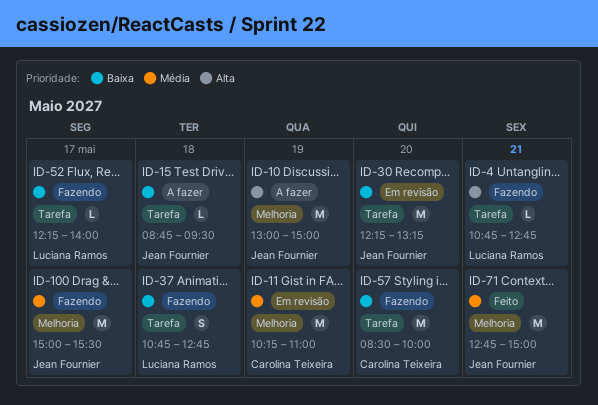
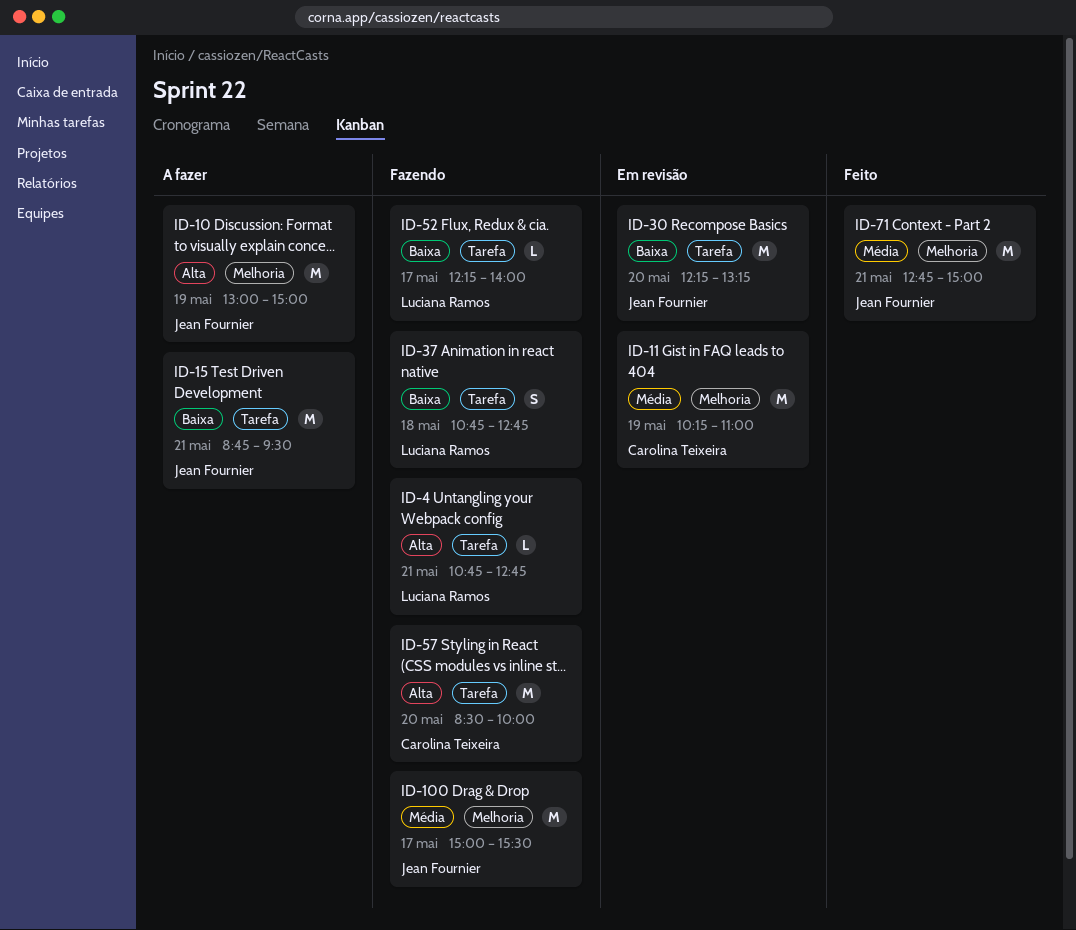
ID-15, estimate: L -> M
ID-15, day: May 18 -> May 21
ID-57, priority: Baixa -> Alta

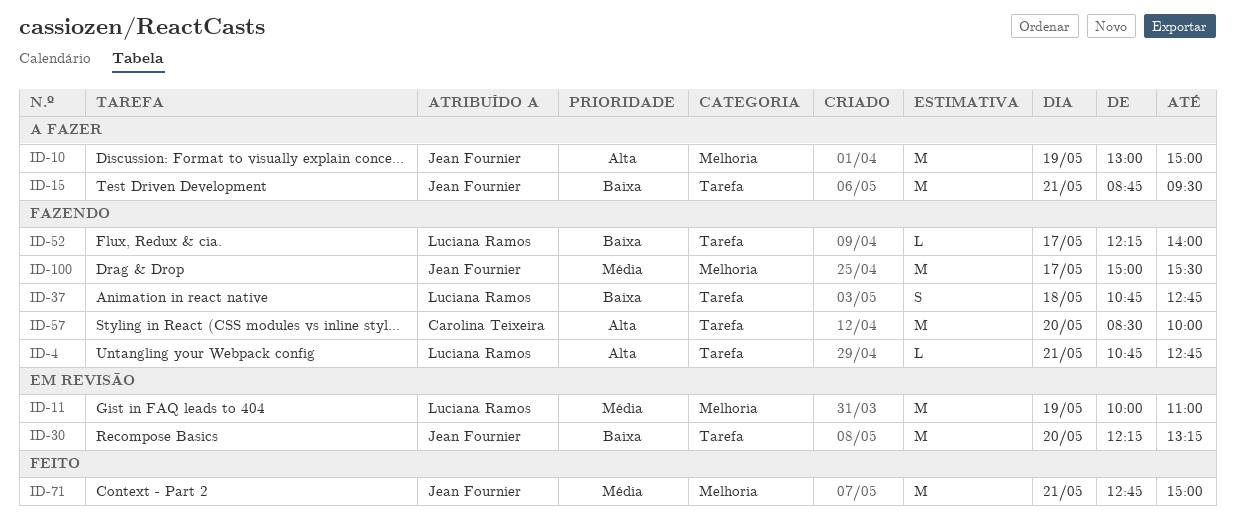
ID-11, owner: Carolina Teixeira -> Luciana Ramos
ID-11, begins: 10:15 -> 10:00

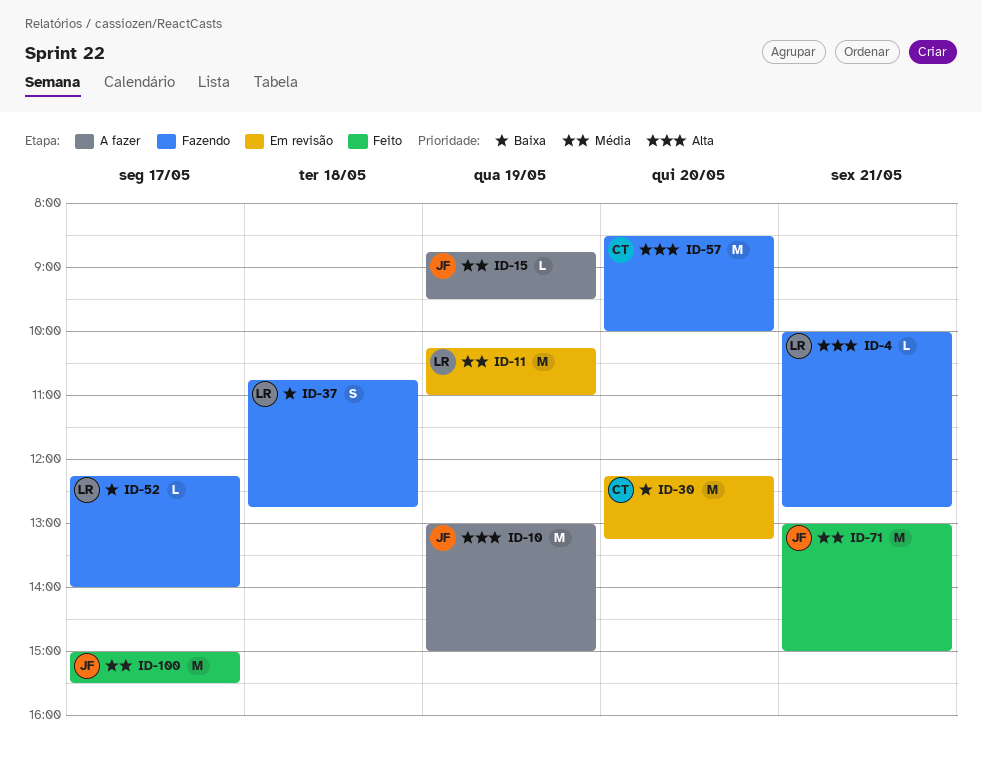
ID-4, begins: 10:45 -> 10:00
ID-11, begins: 10:00 -> 10:15
ID-15, priority: Baixa -> Média
ID-15, estimate: M -> L
ID-15, day: May 21 -> May 19
ID-30, owner: Jean Fournier -> Carolina Teixeira
ID-71, begins: 12:45 -> 13:00
ID-100, status: Fazendo -> Feito

